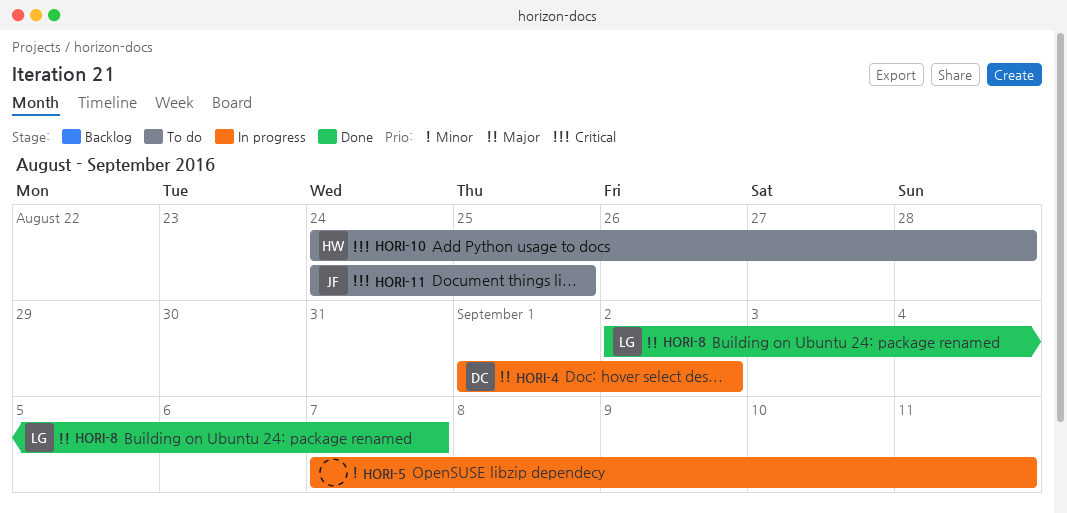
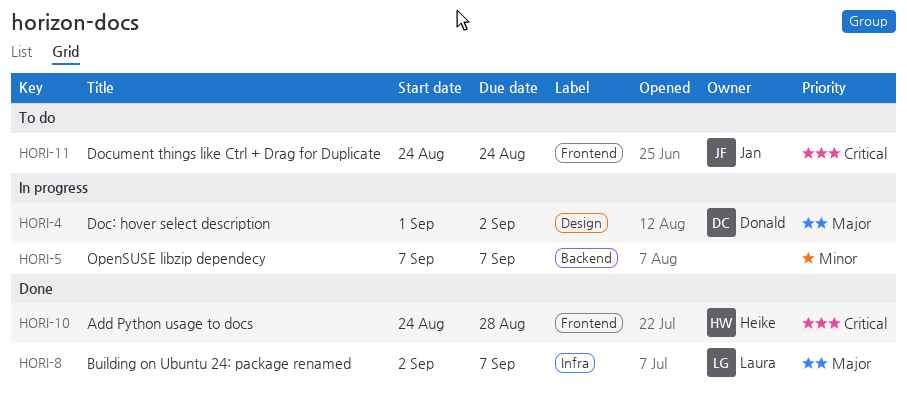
HORI-5, due: Sep 11 -> Sep 7
HORI-10, status: To do -> Done
HORI-11, due: Aug 25 -> Aug 24

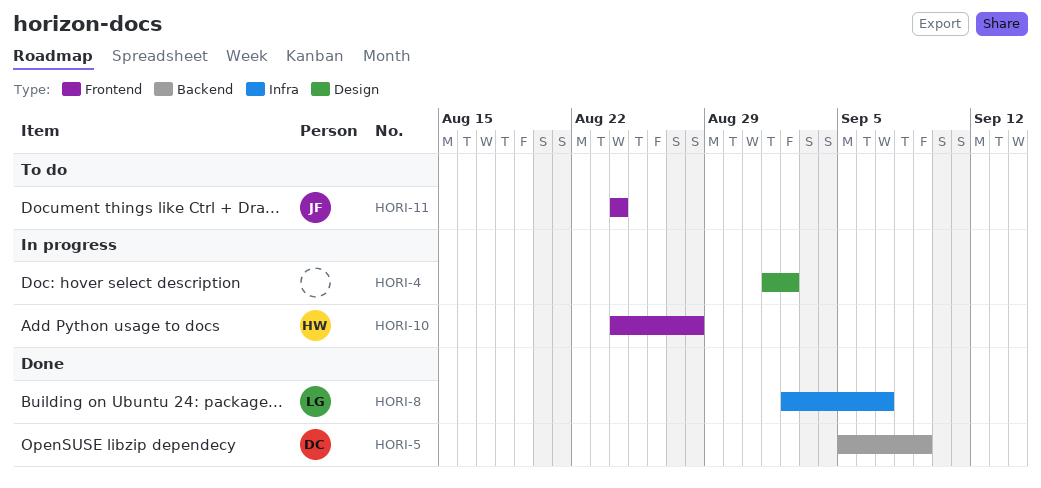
HORI-4, owner: Donald -> none
HORI-5, status: In progress -> Done
HORI-5, owner: none -> Donald
HORI-5, start: Sep 7 -> Sep 5
HORI-5, due: Sep 7 -> Sep 9
HORI-10, status: Done -> In progress

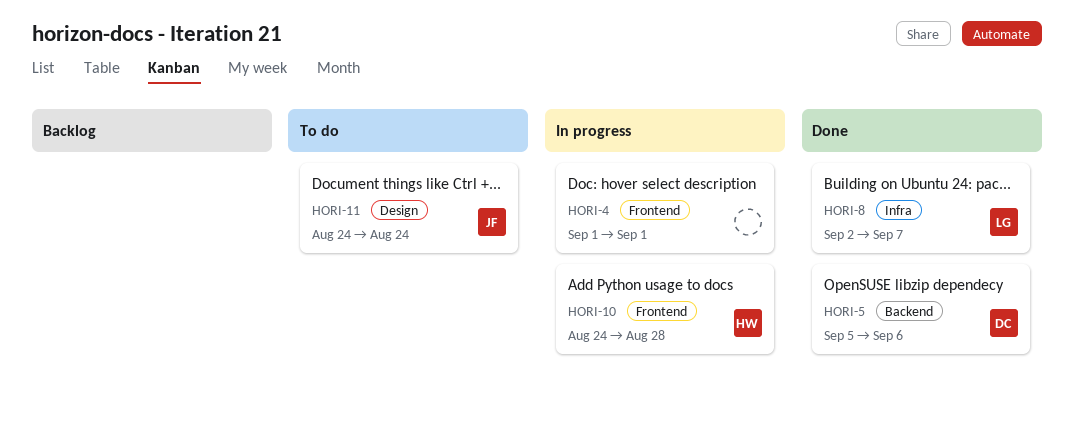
HORI-4, label: Design -> Frontend
HORI-4, due: Sep 2 -> Sep 1
HORI-5, due: Sep 9 -> Sep 6
HORI-11, label: Frontend -> Design

